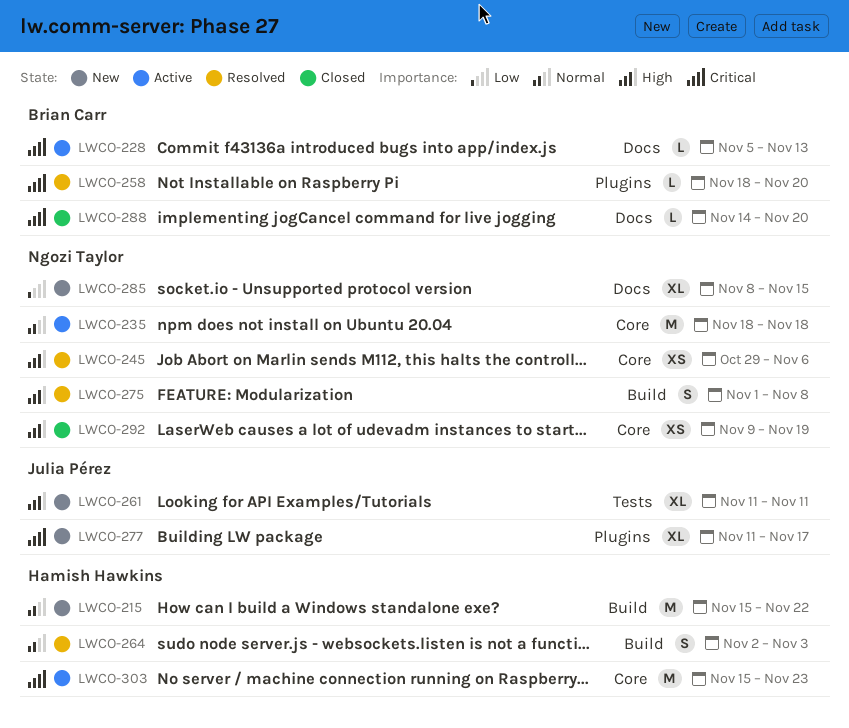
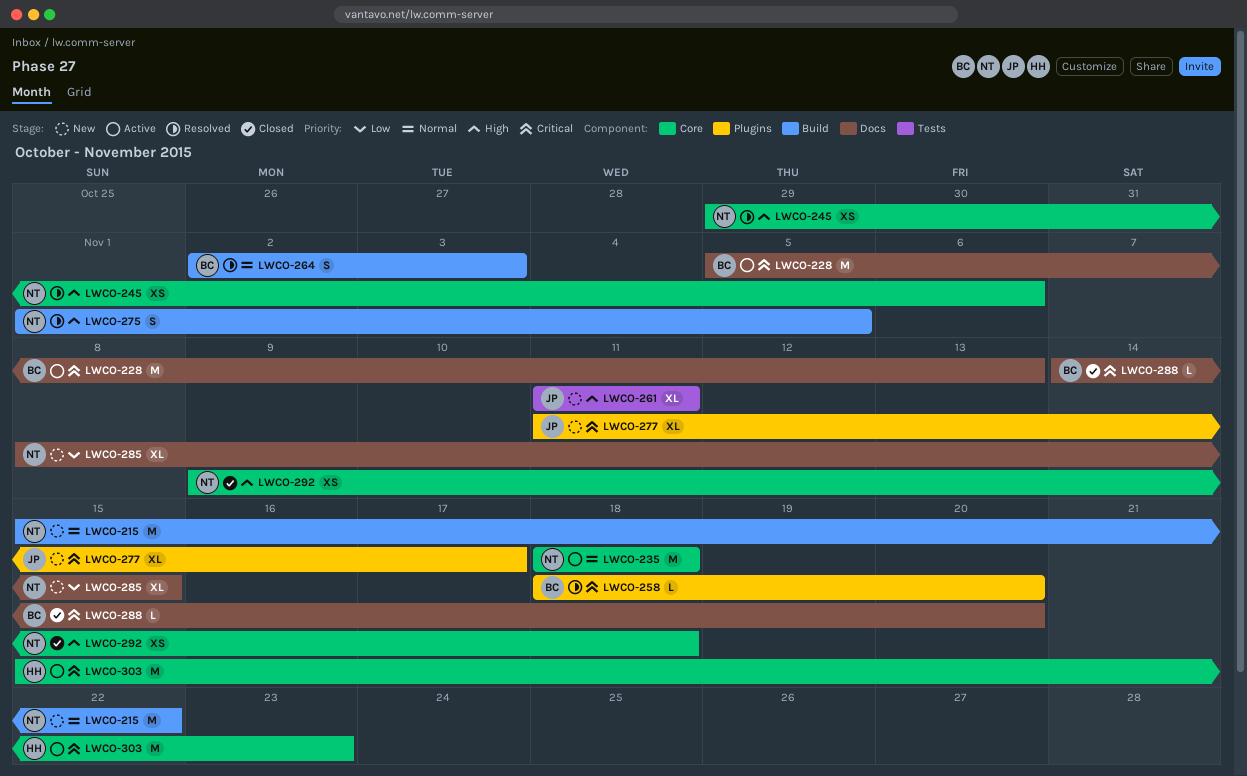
LWCO-215, owner: Hamish Hawkins -> Ngozi Taylor
LWCO-228, estimate: L -> M
LWCO-264, owner: Hamish Hawkins -> Brian Carr
LWCO-275, due: Nov 8 -> Nov 5
LWCO-292, due: Nov 19 -> Nov 18

